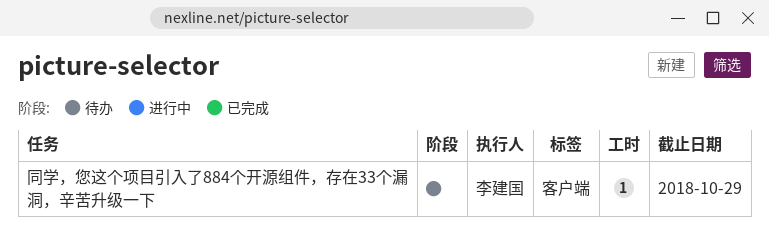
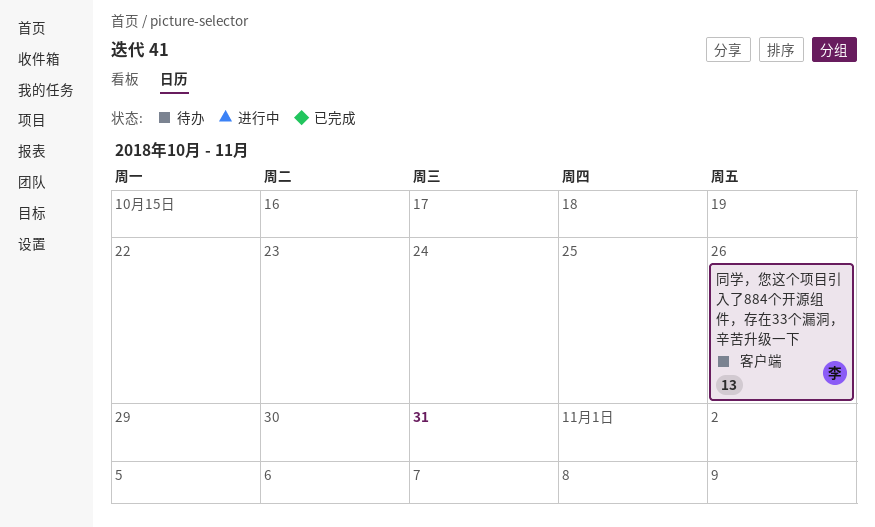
同学，您这个项目引入了884个开源组件，存在33个漏洞，辛苦升级一下, estimate: 1 -> 13
同学，您这个项目引入了884个开源组件，存在33个漏洞，辛苦升级一下, due: Oct 29 -> Oct 26

